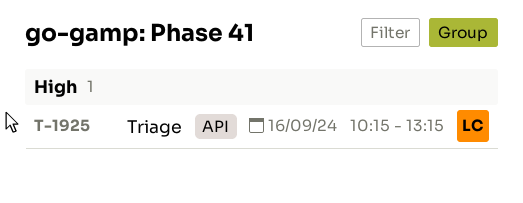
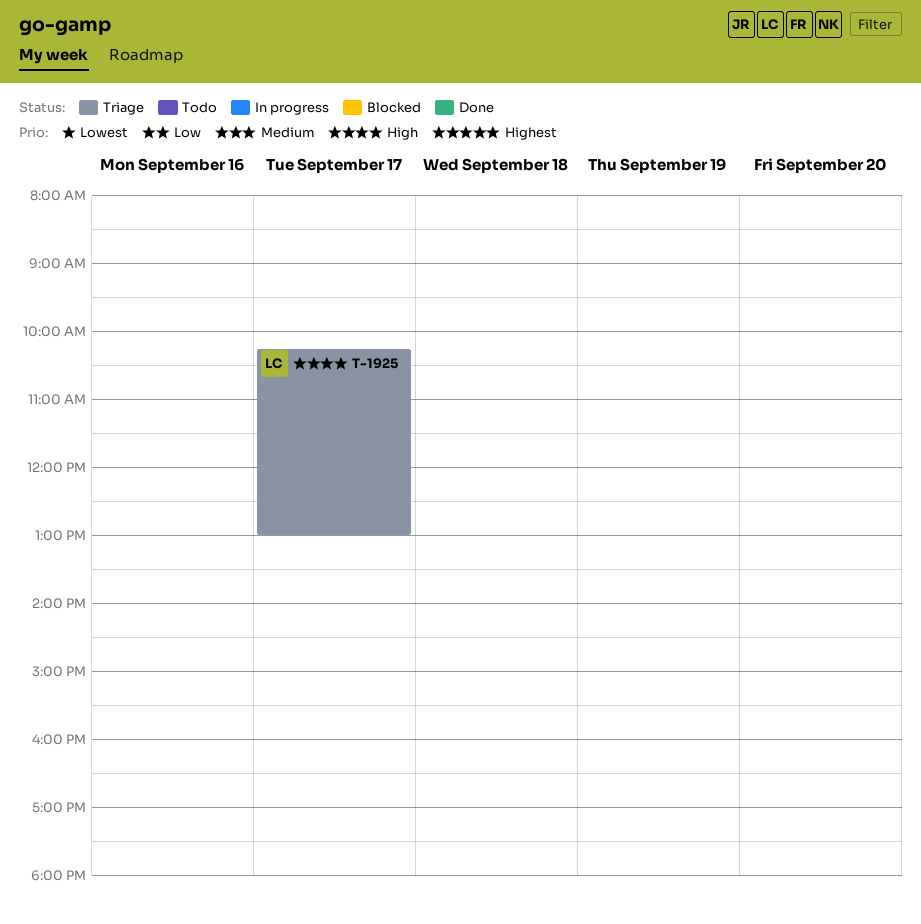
T-1925, day: Sep 16 -> Sep 17
T-1925, ends: 13:15 -> 13:00

